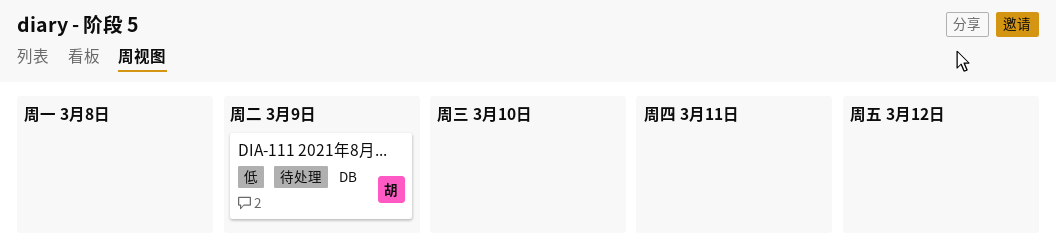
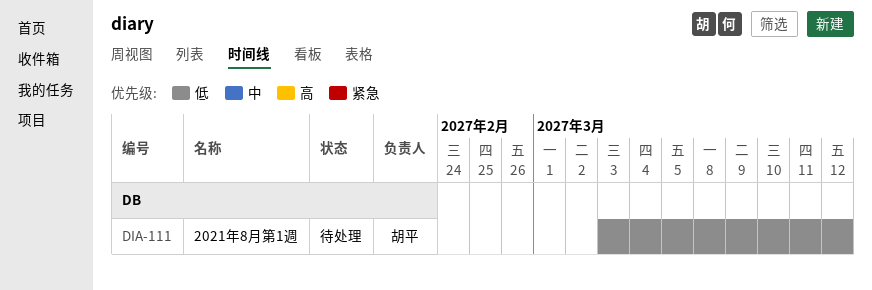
DIA-111, due: Mar 9 -> Mar 12

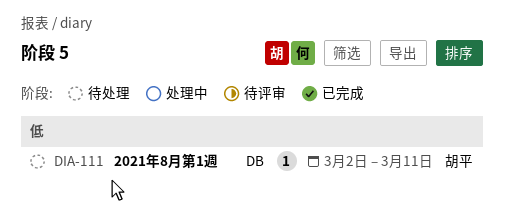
DIA-111, start: Mar 3 -> Mar 2
DIA-111, due: Mar 12 -> Mar 11

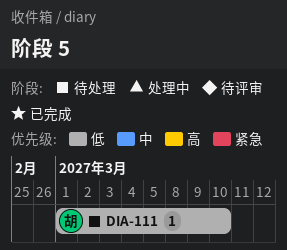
DIA-111, start: Mar 2 -> Mar 1
DIA-111, due: Mar 11 -> Mar 10

